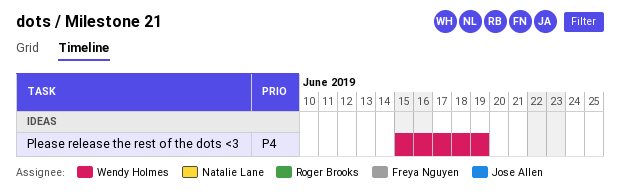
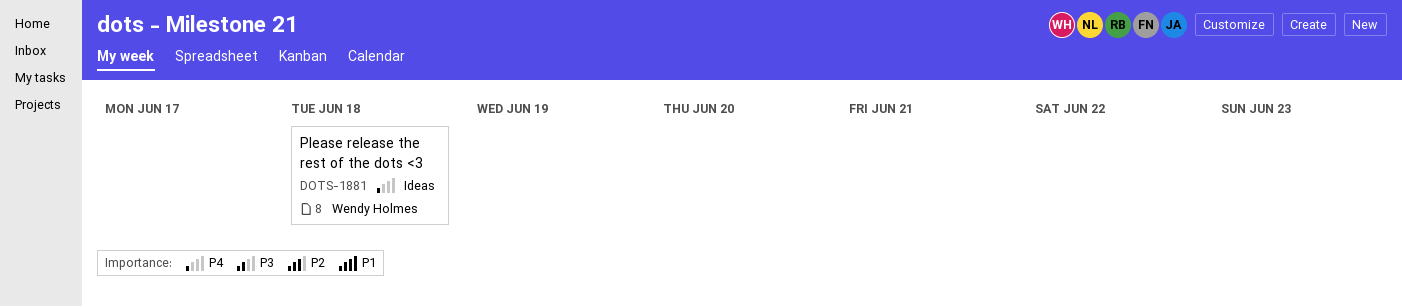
Please release the rest of the dots <3, due: Jun 19 -> Jun 18

